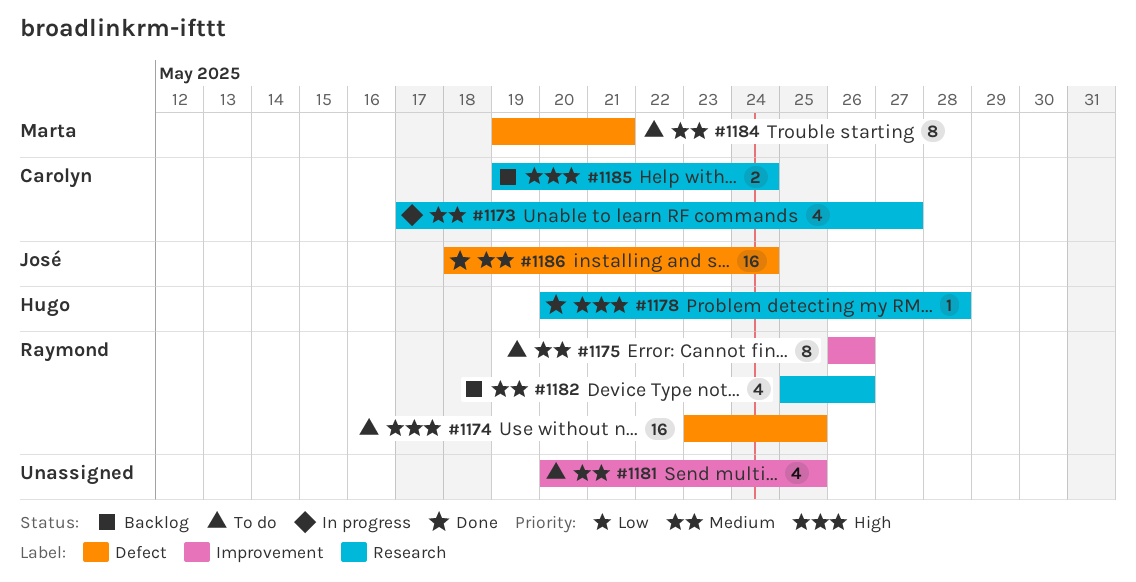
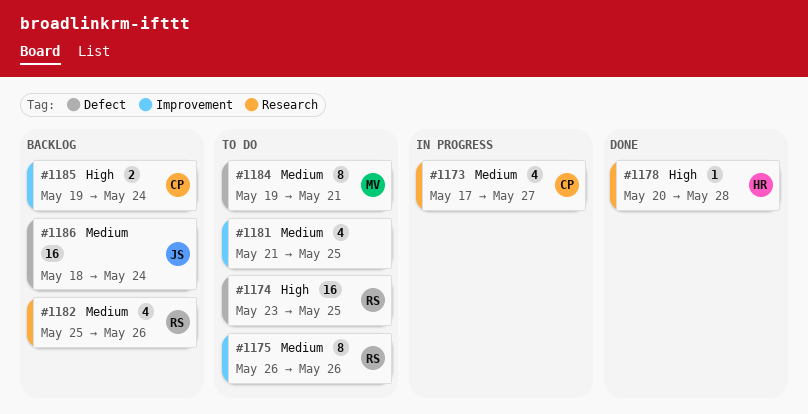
#1181, start: May 20 -> May 21
#1185, label: Research -> Improvement
#1186, status: Done -> Backlog

